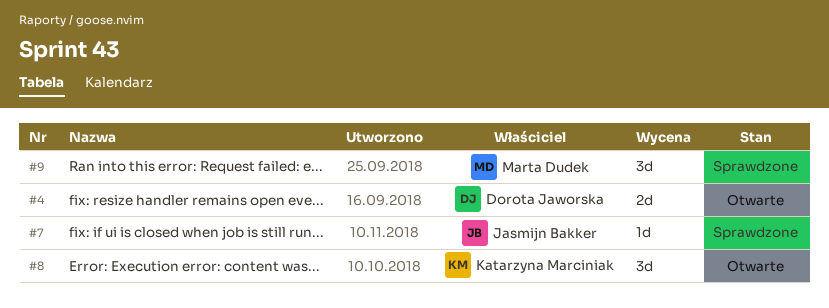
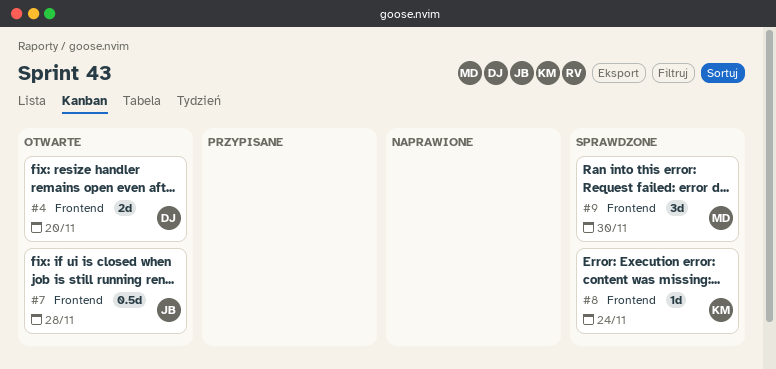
#7, status: Sprawdzone -> Otwarte
#7, estimate: 1d -> 0.5d
#8, status: Otwarte -> Sprawdzone
#8, estimate: 3d -> 1d

